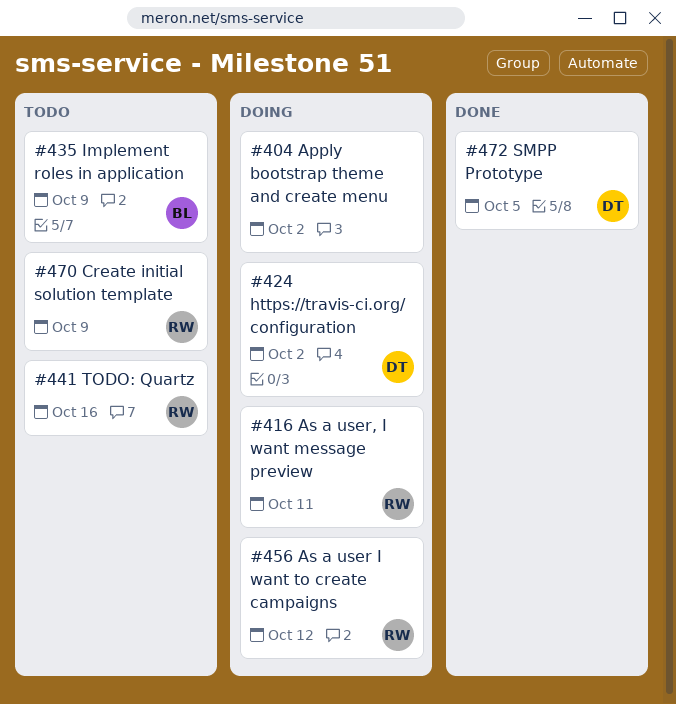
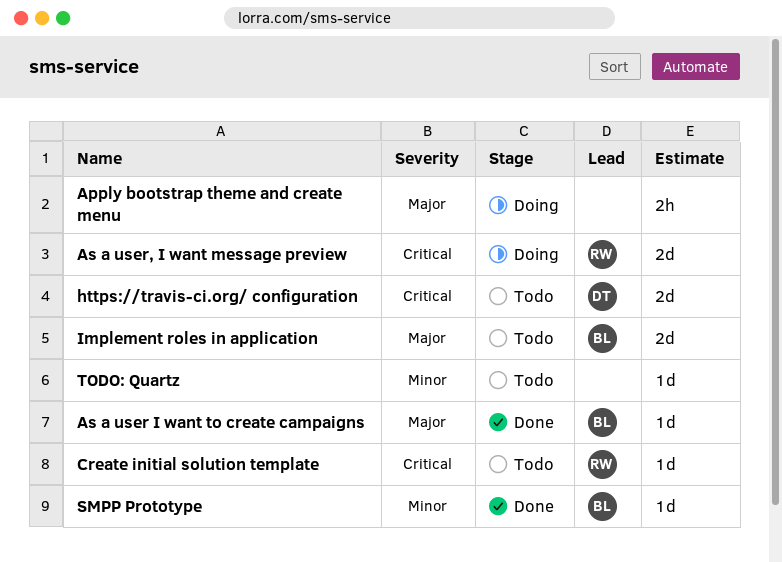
As a user I want to create campaigns, status: Doing -> Done
As a user I want to create campaigns, owner: RW -> BL
https://travis-ci.org/ configuration, status: Doing -> Todo
SMPP Prototype, owner: DT -> BL
TODO: Quartz, owner: RW -> none

